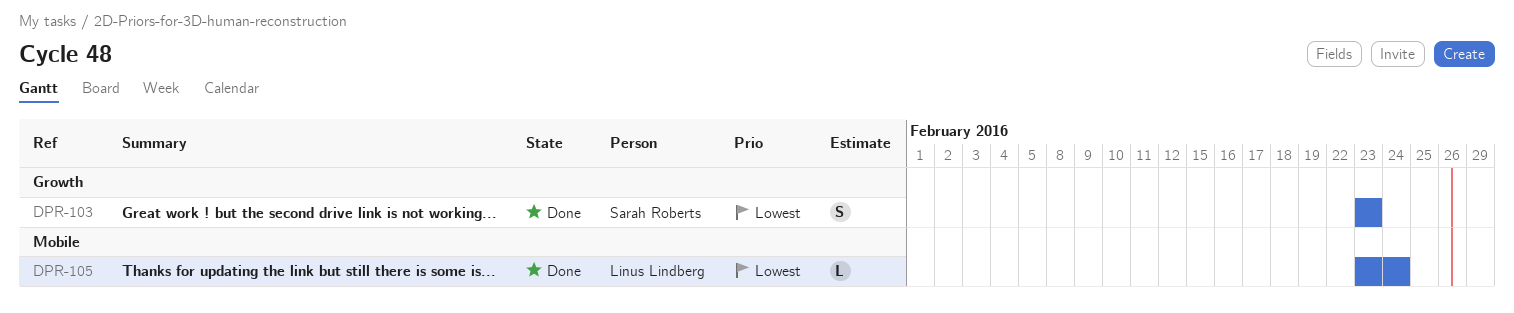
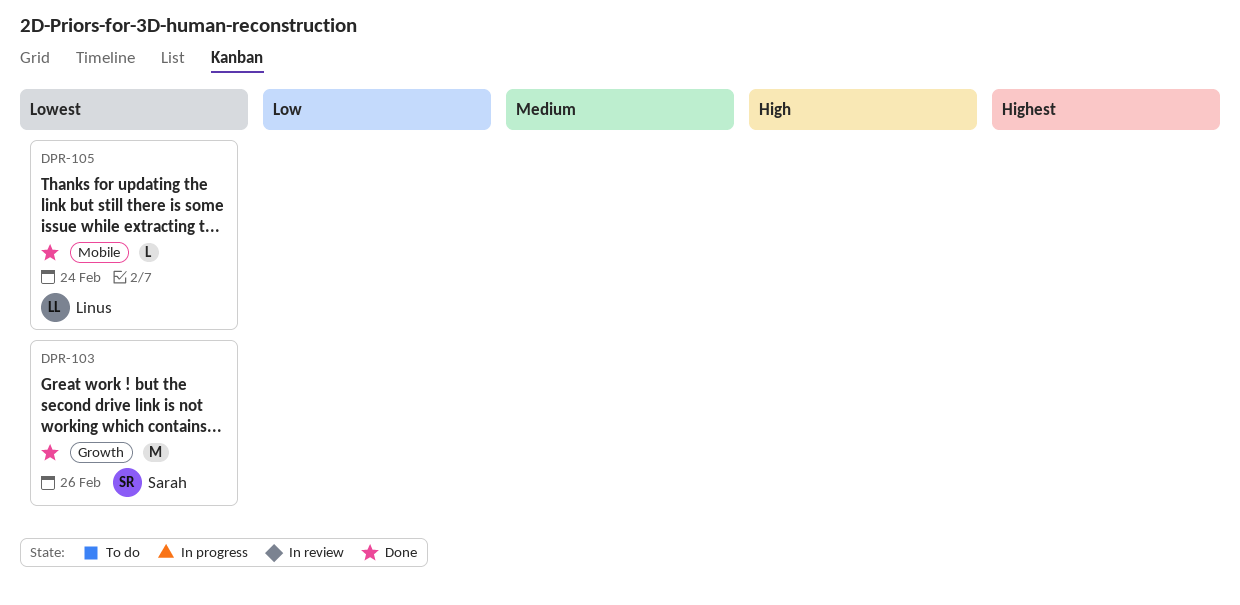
DPR-103, estimate: S -> M
DPR-103, due: Feb 23 -> Feb 26

